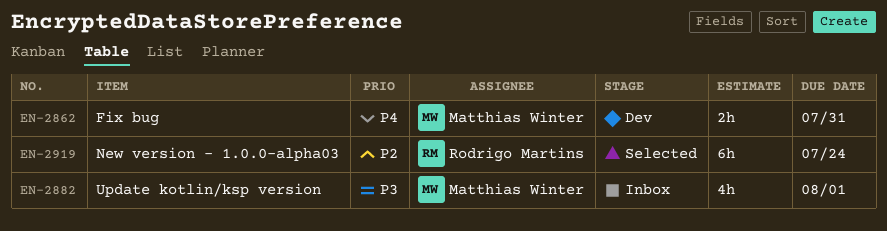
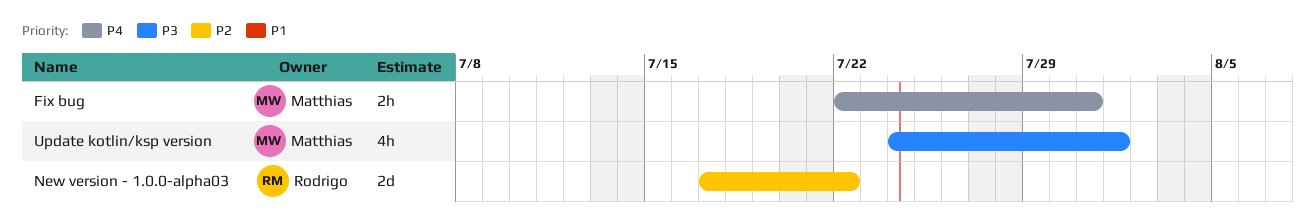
New version - 1.0.0-alpha03, estimate: 6h -> 2d
New version - 1.0.0-alpha03, due: Jul 24 -> Jul 22

